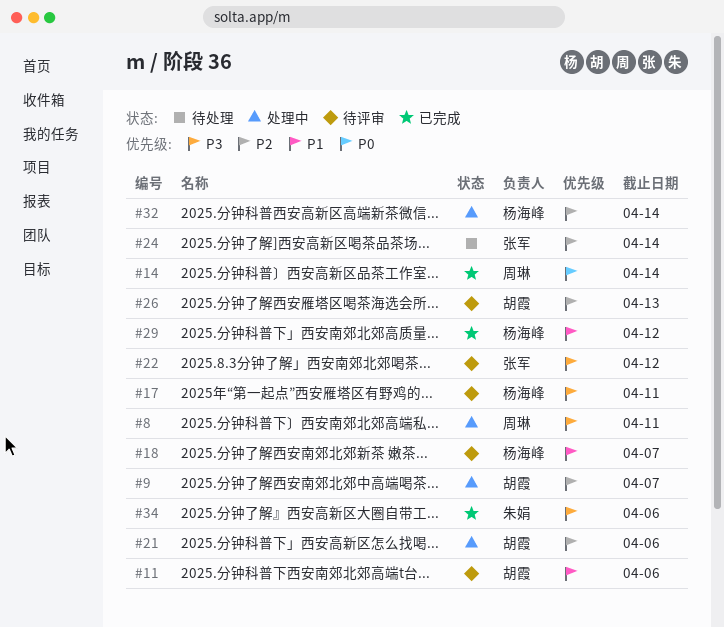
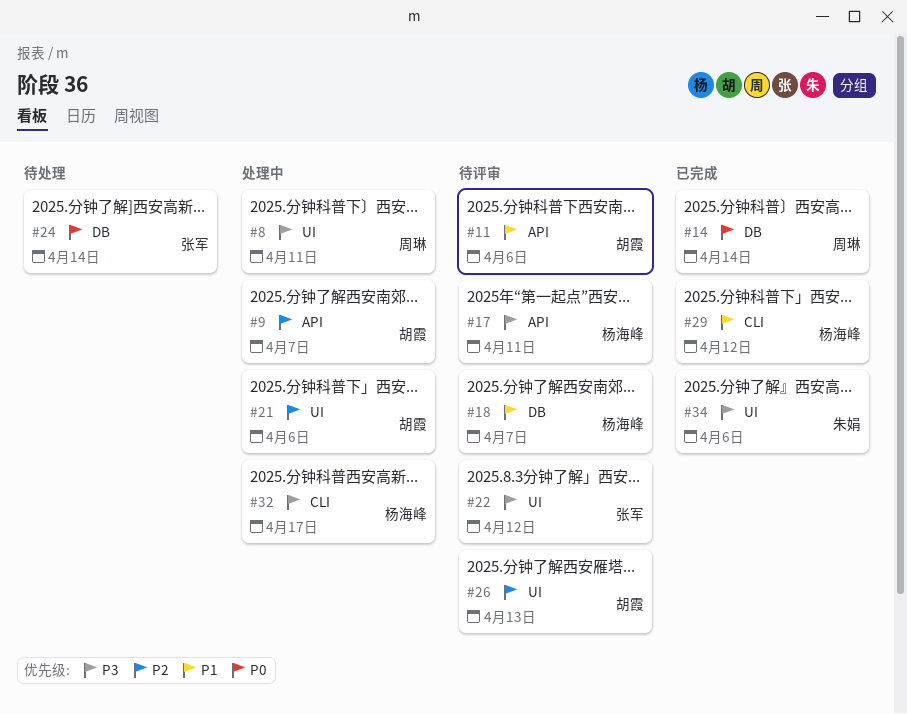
#24, priority: P2 -> P0
#32, priority: P2 -> P3
#32, due: Apr 14 -> Apr 17

